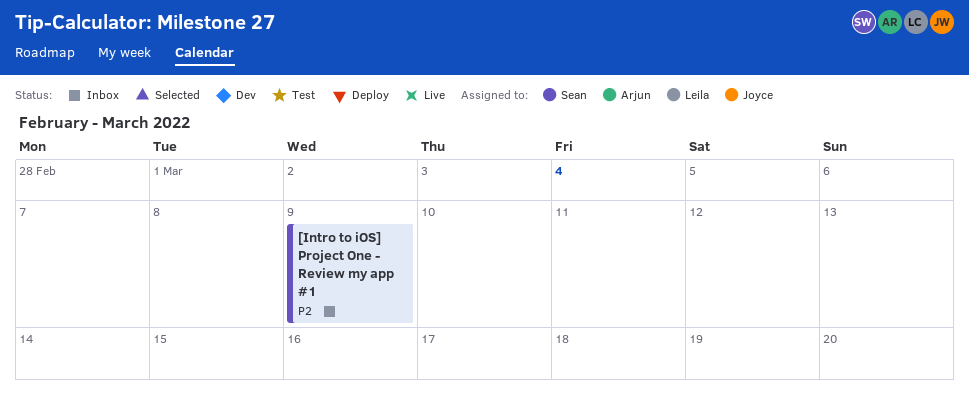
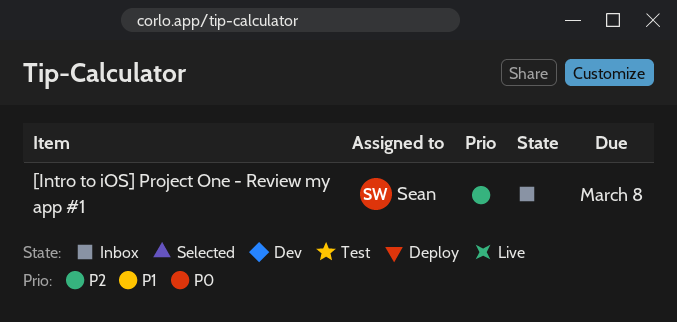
[Intro to iOS] Project One - Review my app #1, due: Mar 9 -> Mar 8

